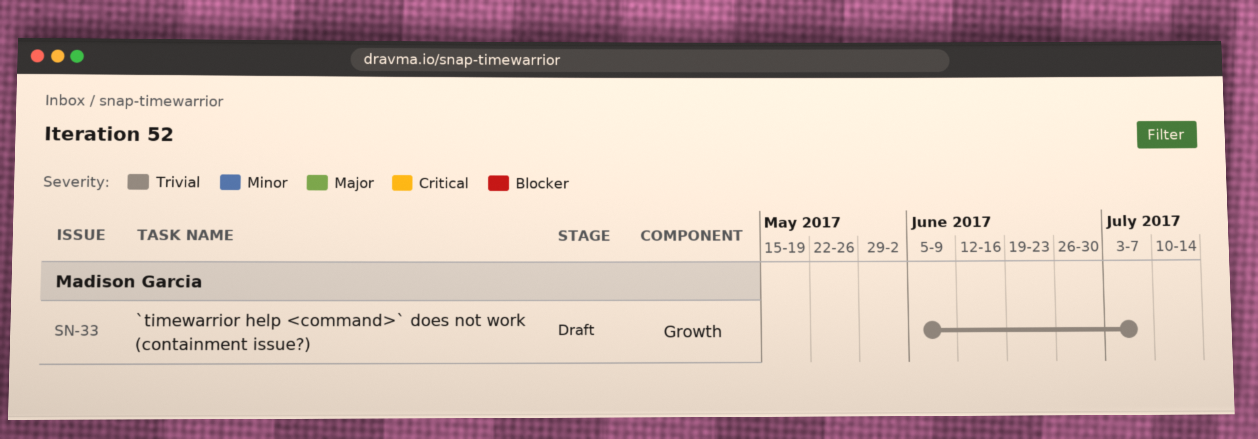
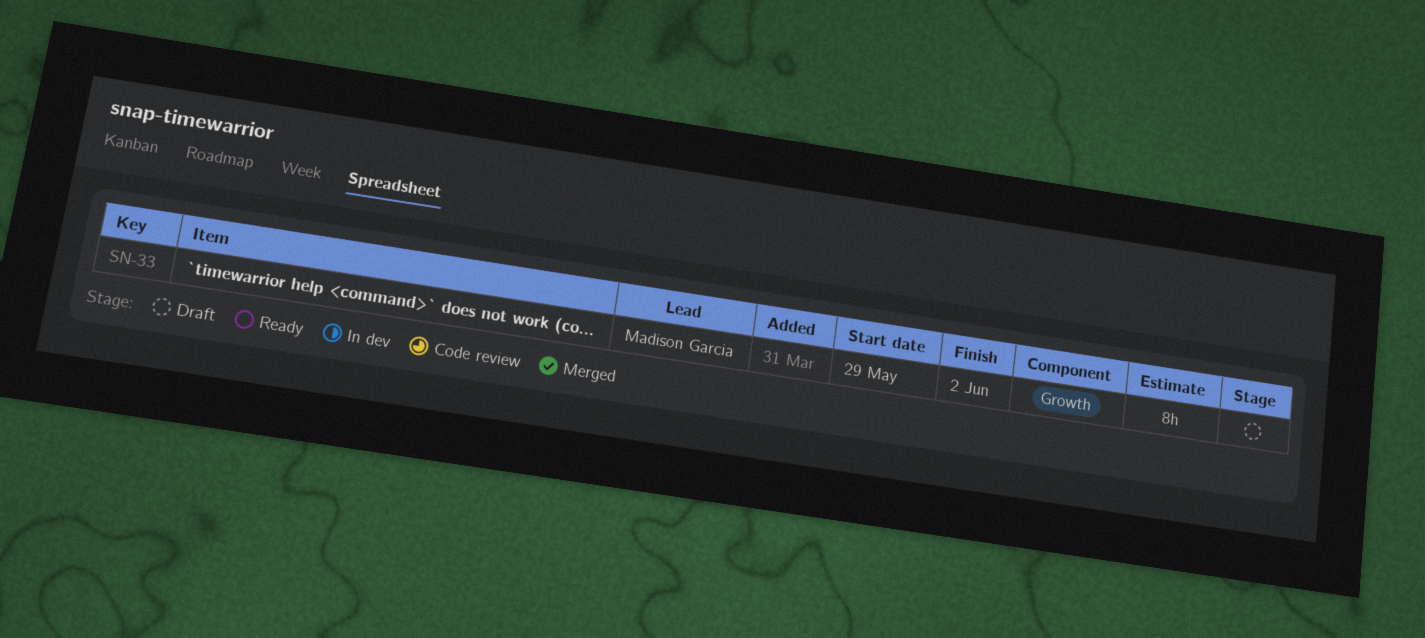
SN-33, start: Jun 5 -> May 29
SN-33, due: Jul 7 -> Jun 2

